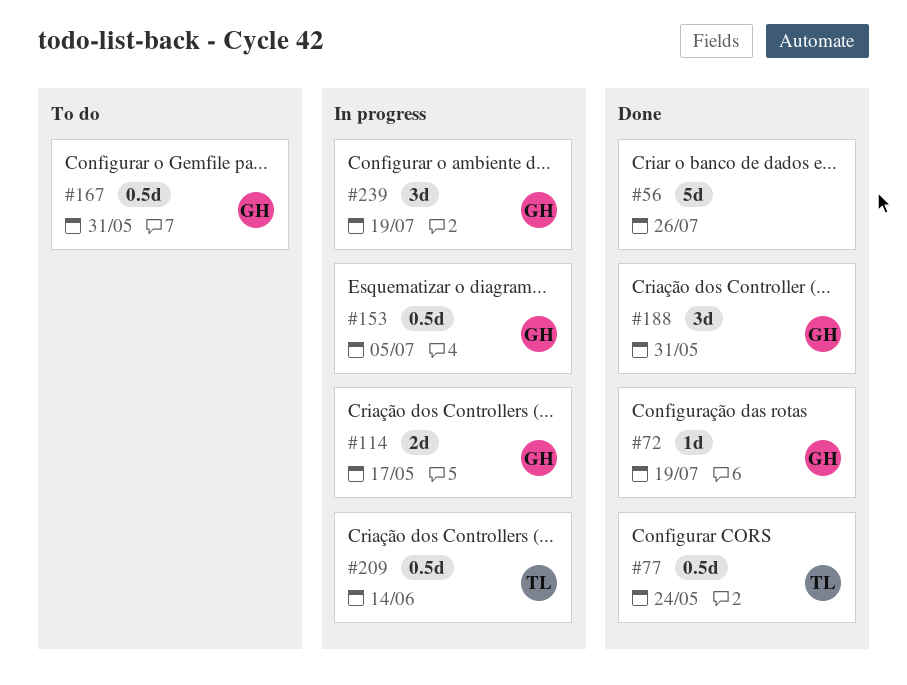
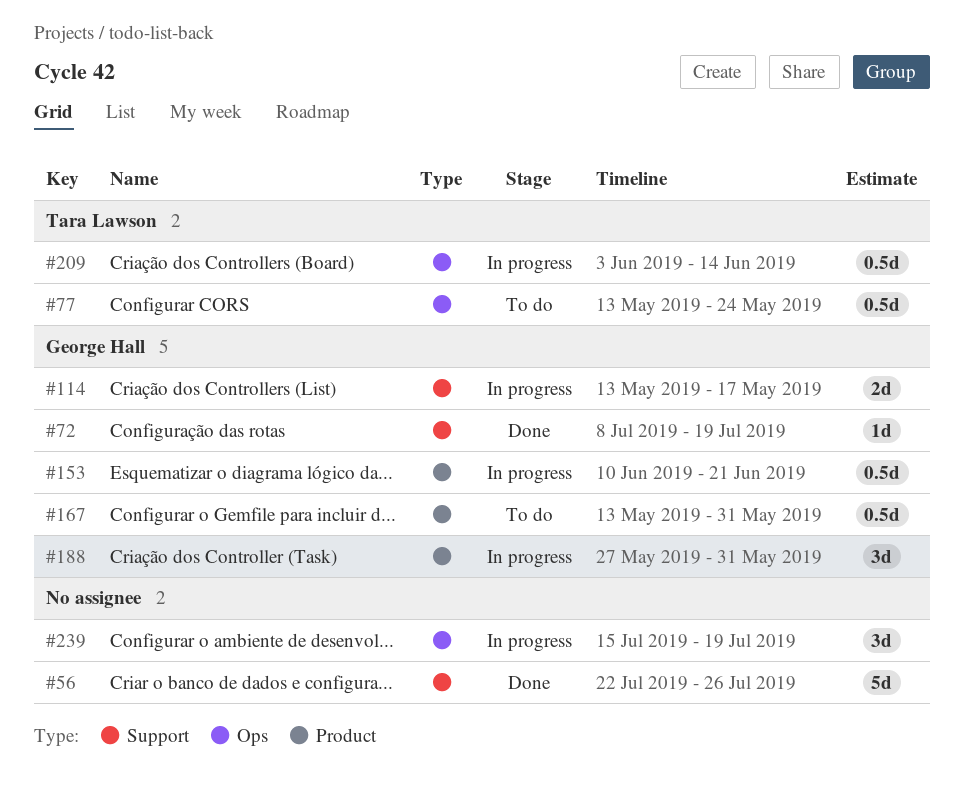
#77, status: Done -> To do
#153, due: Jul 5 -> Jun 21
#188, status: Done -> In progress
#239, owner: George Hall -> none

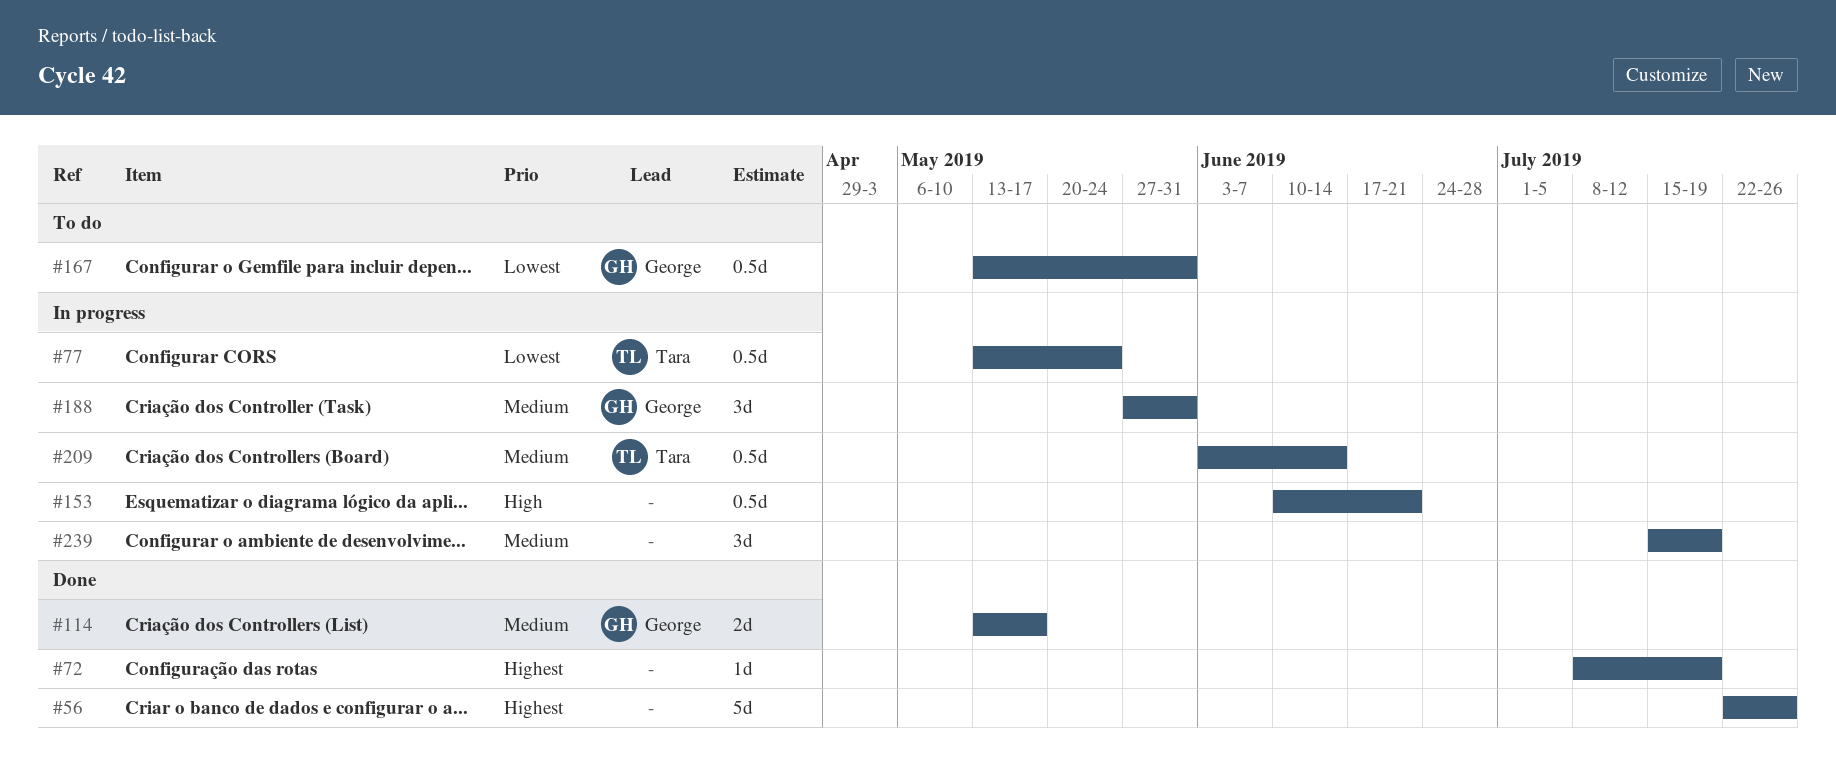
#72, owner: George Hall -> none
#77, status: To do -> In progress
#114, status: In progress -> Done
#153, owner: George Hall -> none

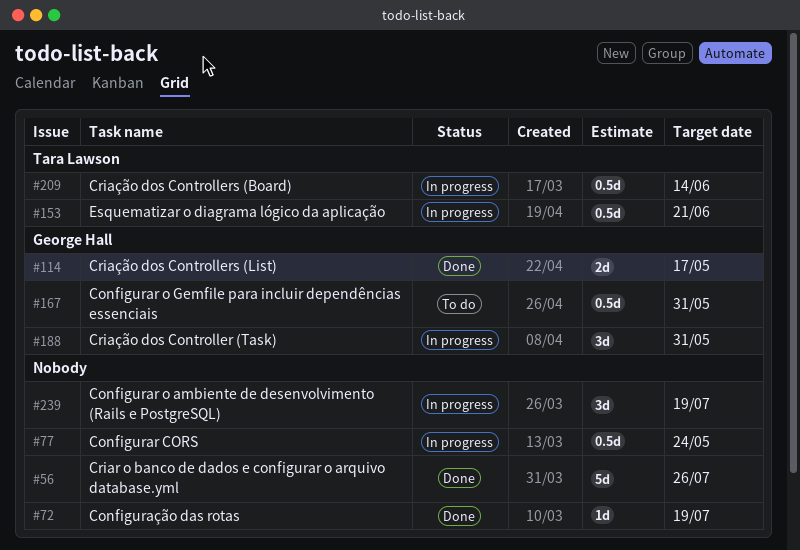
#77, owner: Tara Lawson -> none
#153, owner: none -> Tara Lawson

